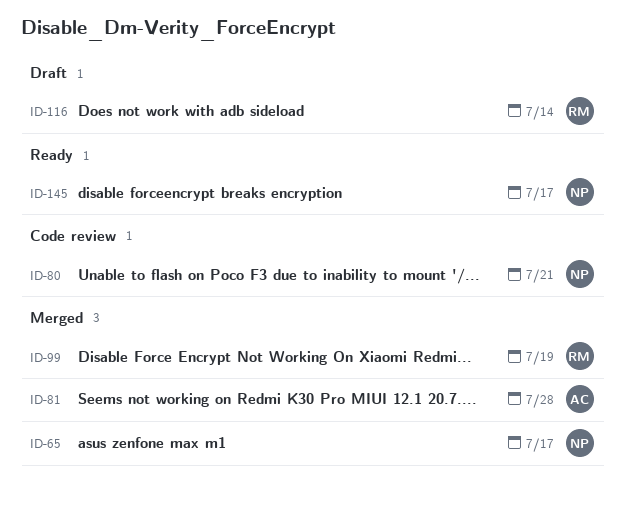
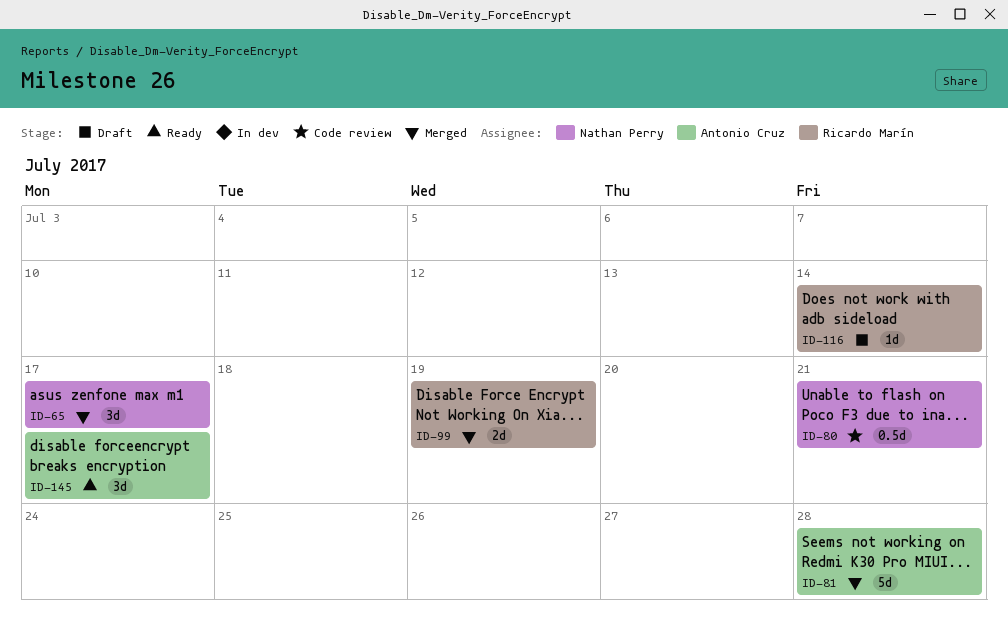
ID-145, owner: Nathan Perry -> Antonio Cruz

